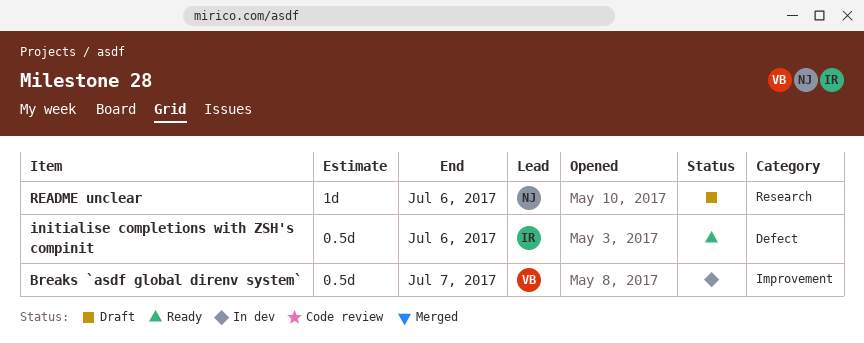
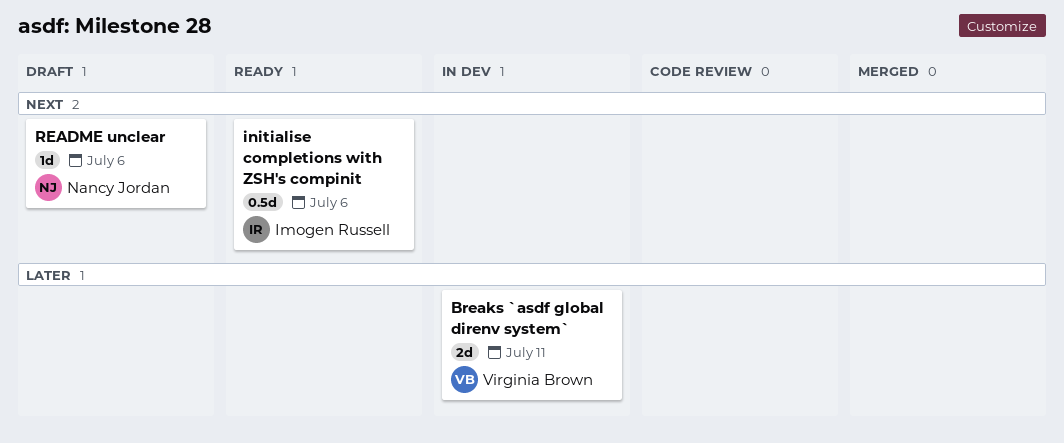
Breaks `asdf global direnv system`, estimate: 0.5d -> 2d
Breaks `asdf global direnv system`, due: Jul 7 -> Jul 11

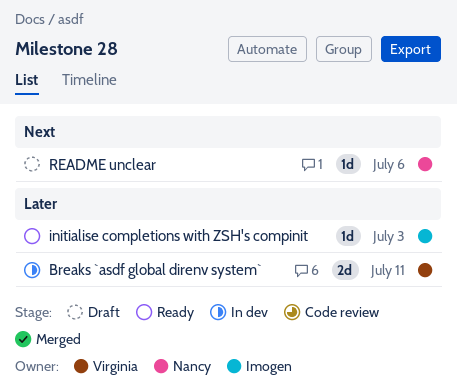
initialise completions with ZSH's compinit, priority: Next -> Later
initialise completions with ZSH's compinit, estimate: 0.5d -> 1d
initialise completions with ZSH's compinit, due: Jul 6 -> Jul 3

